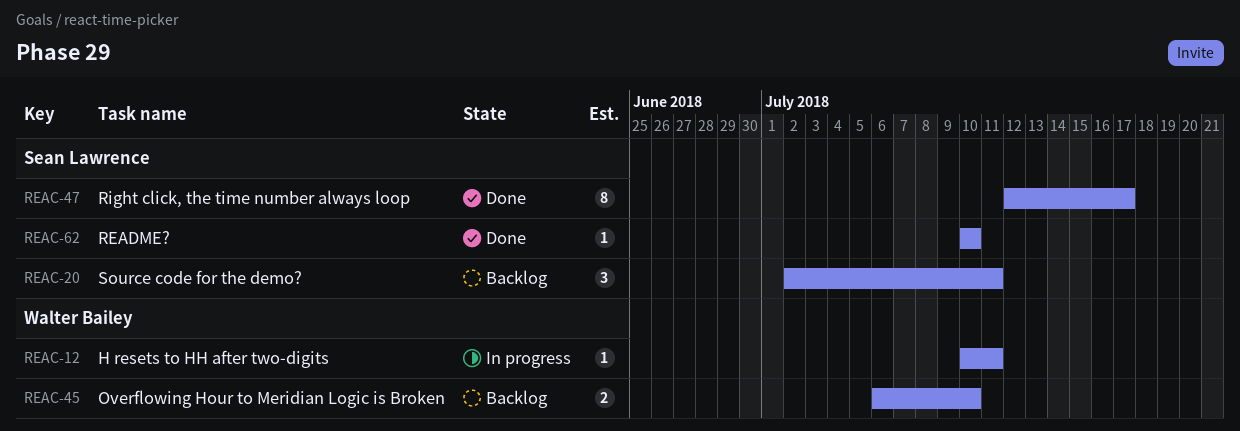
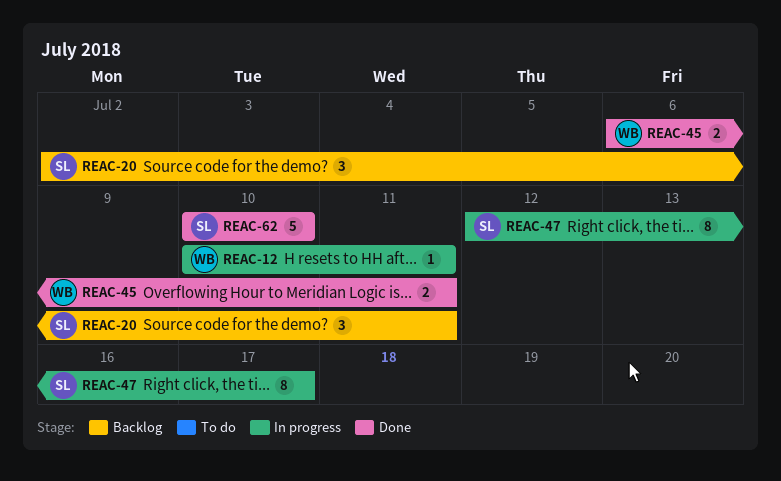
REAC-45, status: Backlog -> Done
REAC-45, due: Jul 10 -> Jul 11
REAC-47, status: Done -> In progress
REAC-62, estimate: 1 -> 5

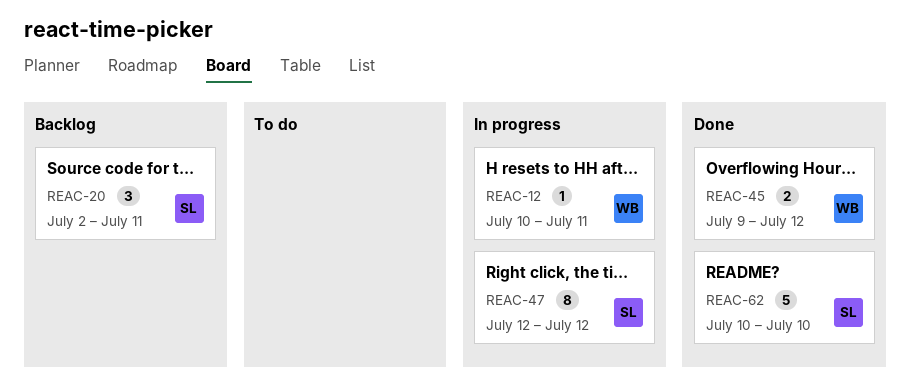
REAC-45, start: Jul 6 -> Jul 9
REAC-45, due: Jul 11 -> Jul 12
REAC-47, due: Jul 17 -> Jul 12

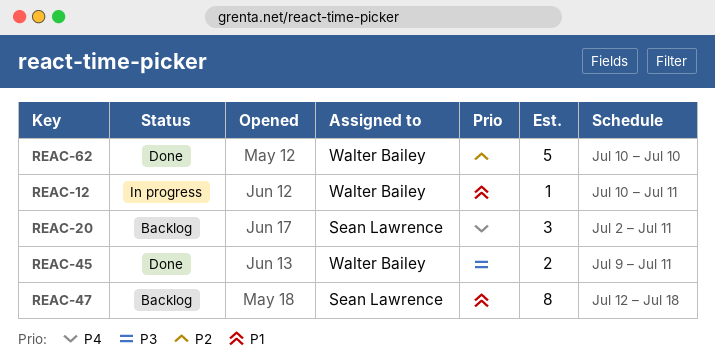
REAC-45, due: Jul 12 -> Jul 11
REAC-47, status: In progress -> Backlog
REAC-47, due: Jul 12 -> Jul 18
REAC-62, owner: Sean Lawrence -> Walter Bailey

